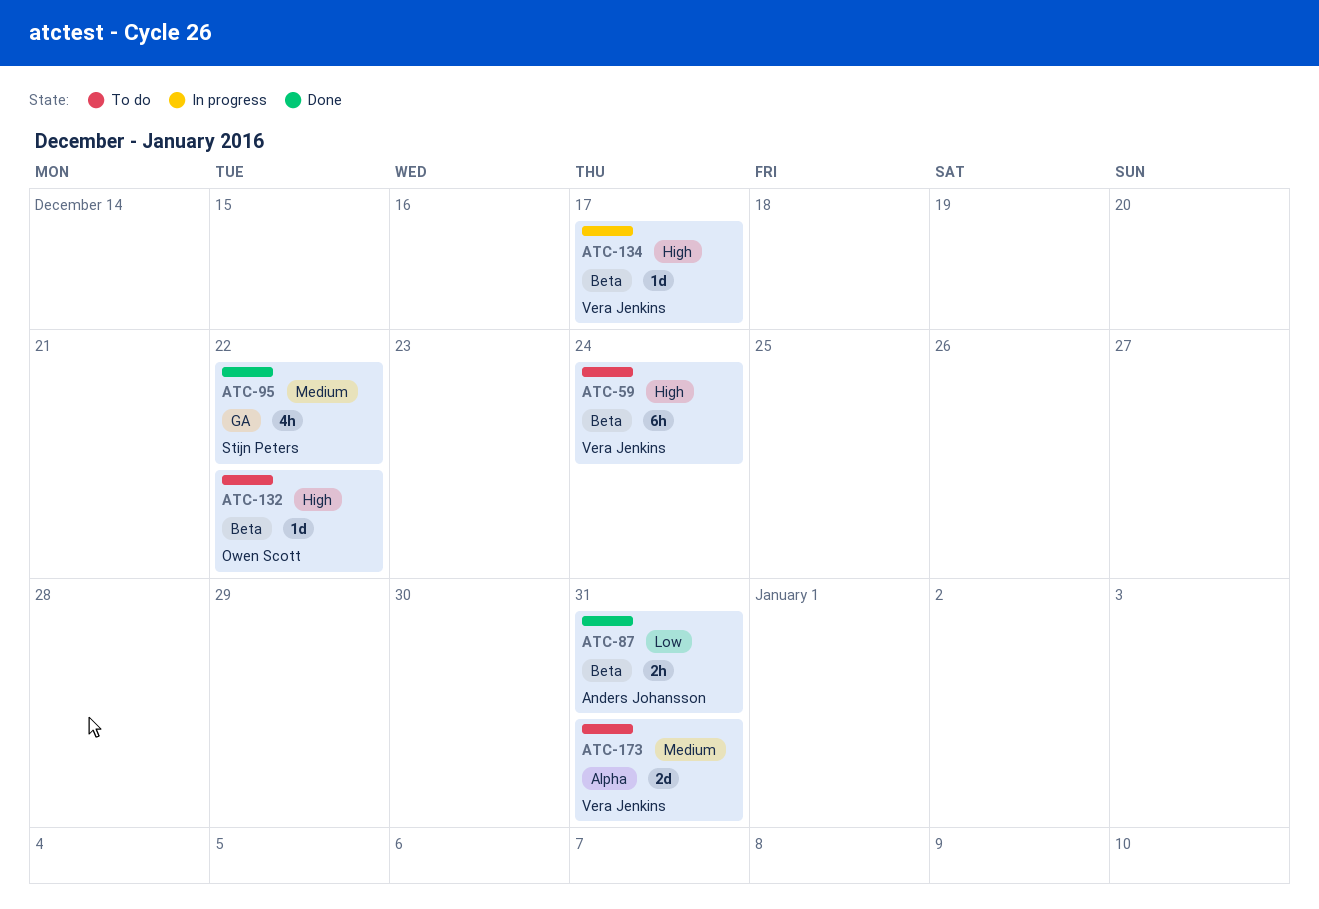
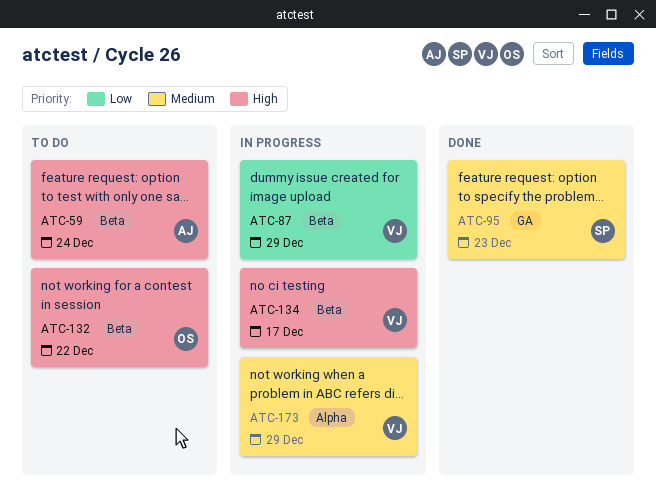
ATC-59, owner: Vera Jenkins -> Anders Johansson
ATC-87, status: Done -> In progress
ATC-87, owner: Anders Johansson -> Vera Jenkins
ATC-87, due: Dec 31 -> Dec 29
ATC-95, due: Dec 22 -> Dec 23
ATC-173, status: To do -> In progress
ATC-173, due: Dec 31 -> Dec 29

